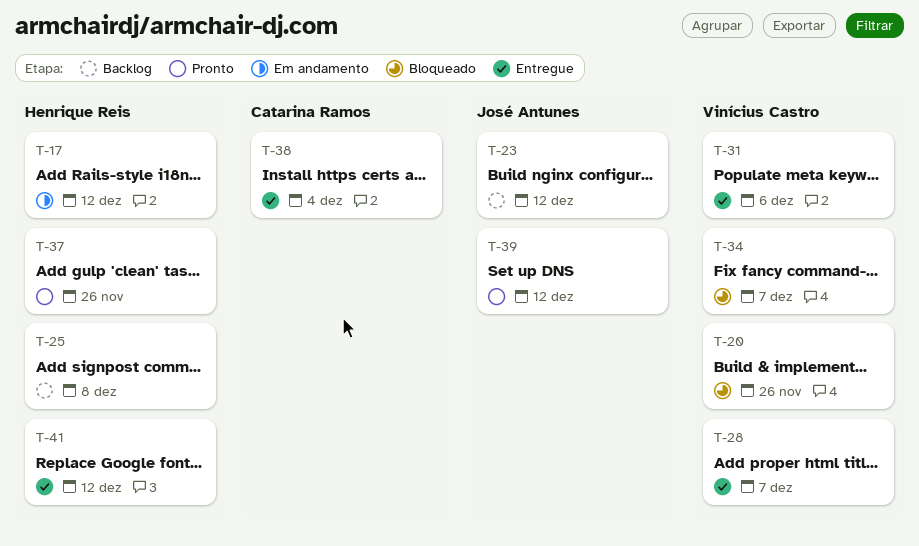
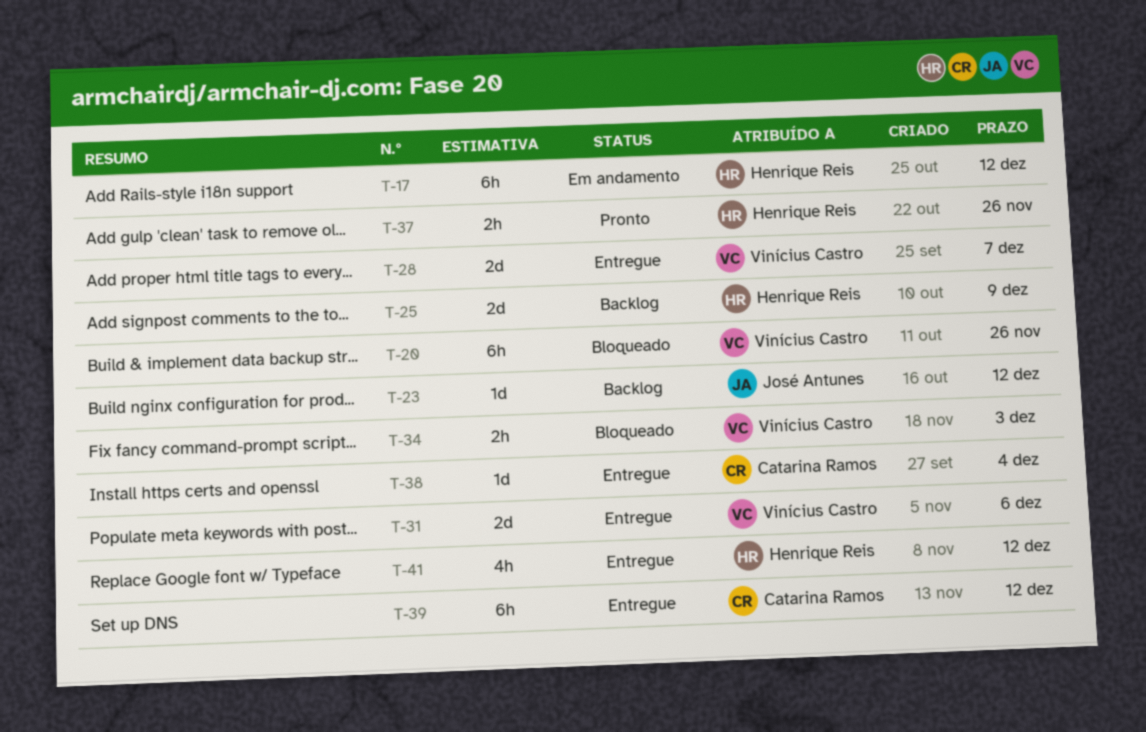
T-25, due: Dec 8 -> Dec 9
T-34, due: Dec 7 -> Dec 3
T-39, status: Pronto -> Entregue
T-39, owner: José Antunes -> Catarina Ramos

